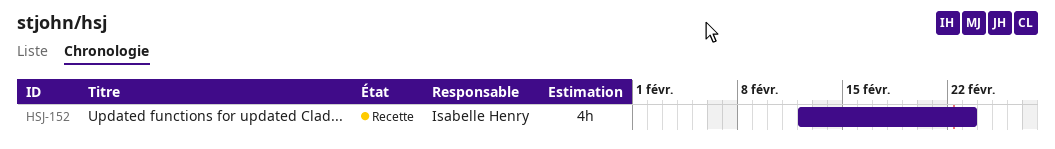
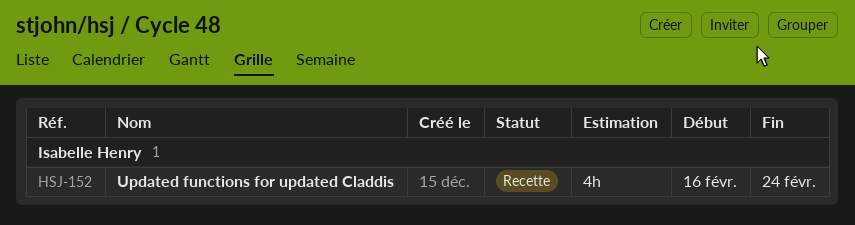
HSJ-152, start: Feb 12 -> Feb 16
HSJ-152, due: Feb 23 -> Feb 24

